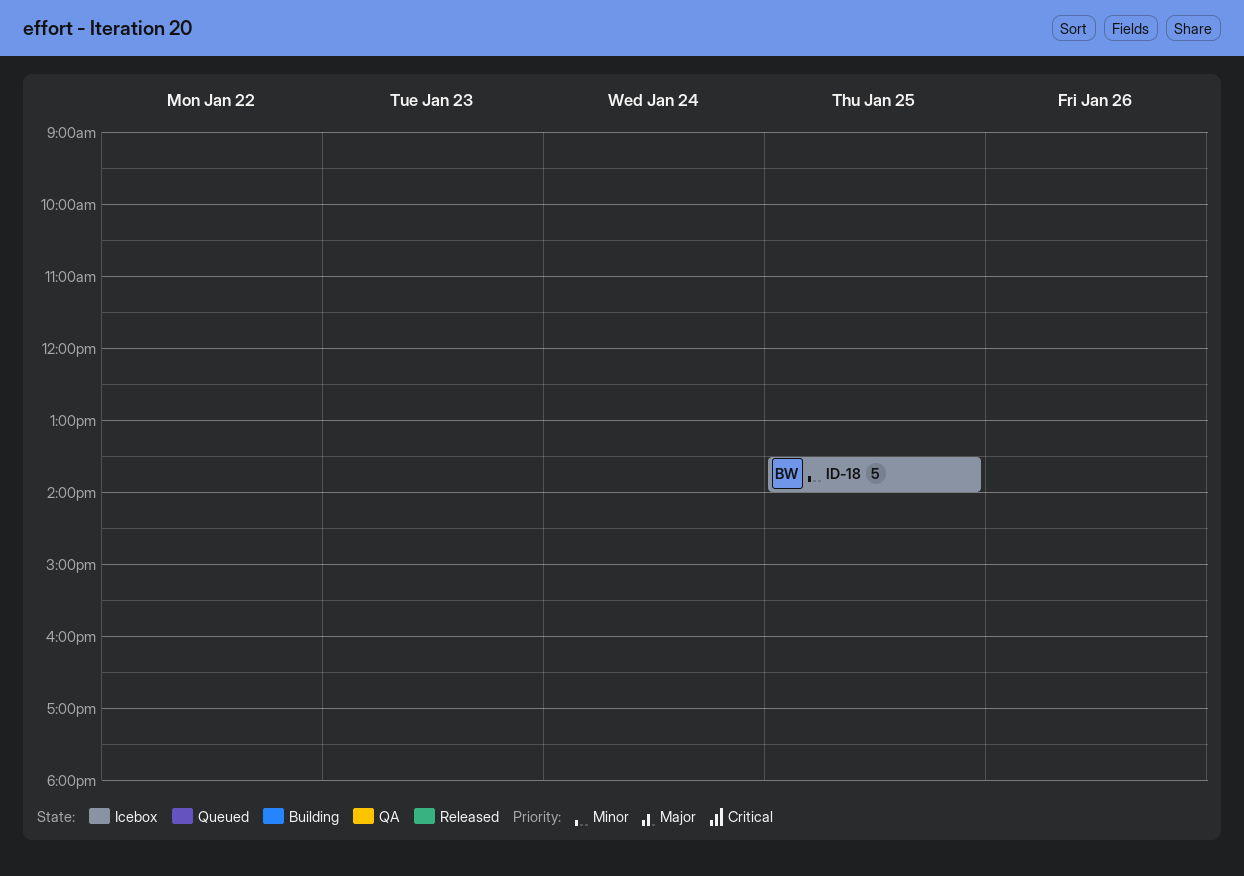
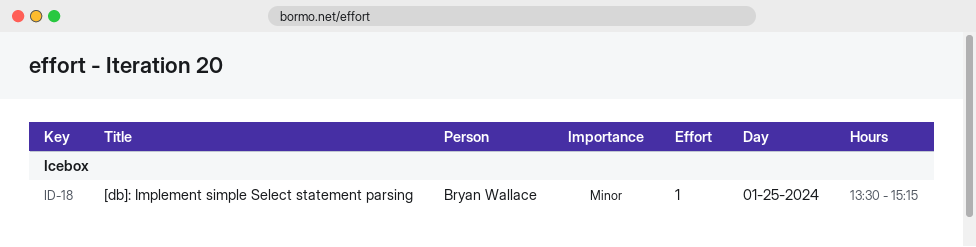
ID-18, estimate: 5 -> 1
ID-18, ends: 14:00 -> 15:15

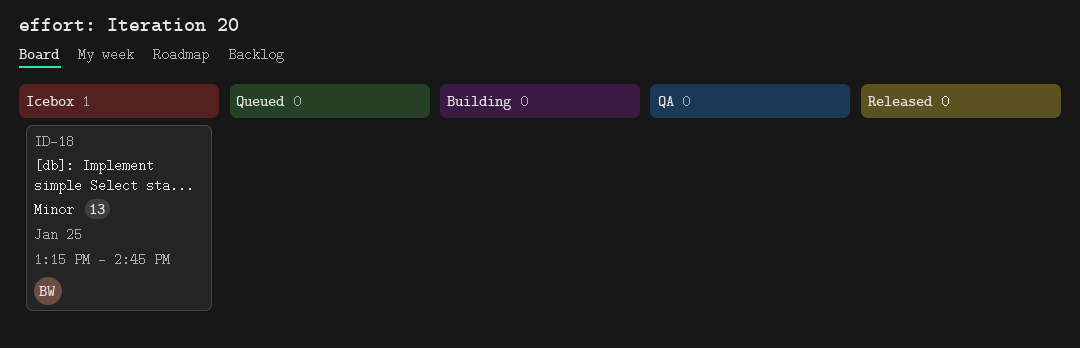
ID-18, estimate: 1 -> 13
ID-18, begins: 13:30 -> 13:15
ID-18, ends: 15:15 -> 14:45

